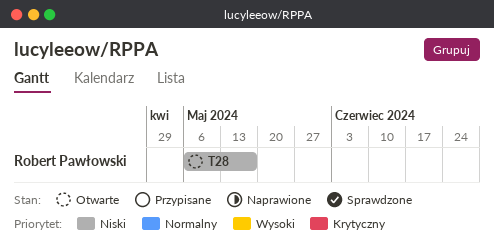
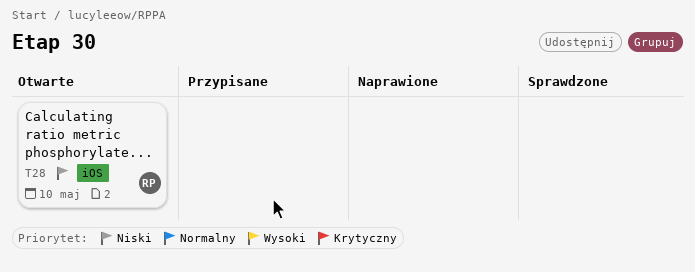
T28, due: May 17 -> May 10

